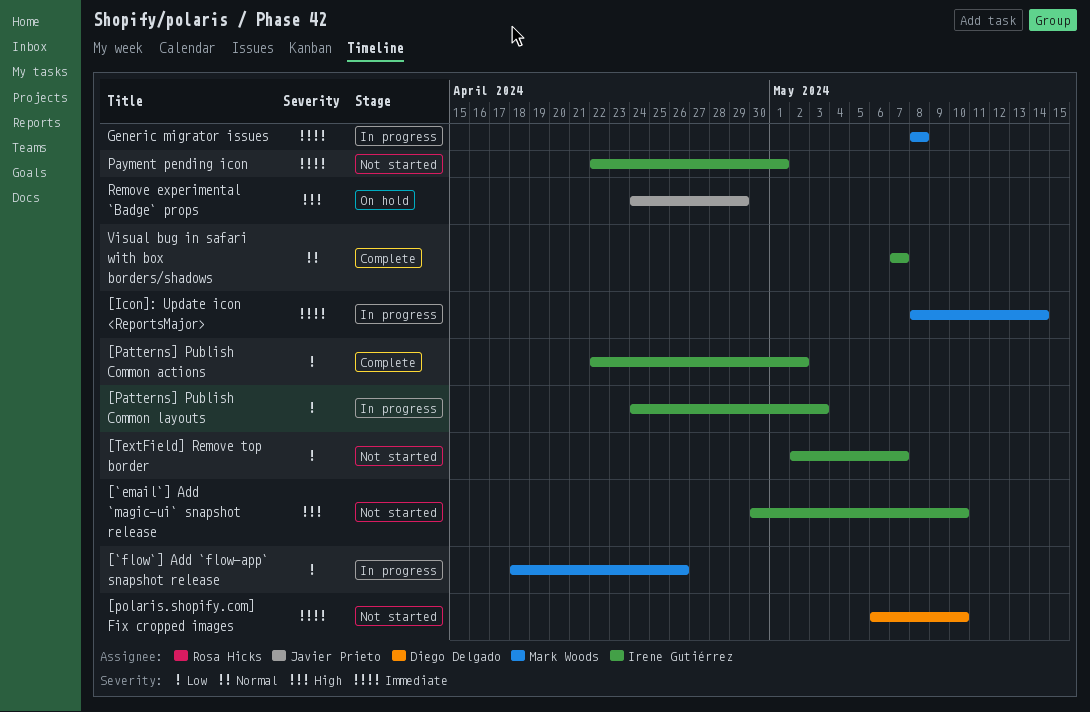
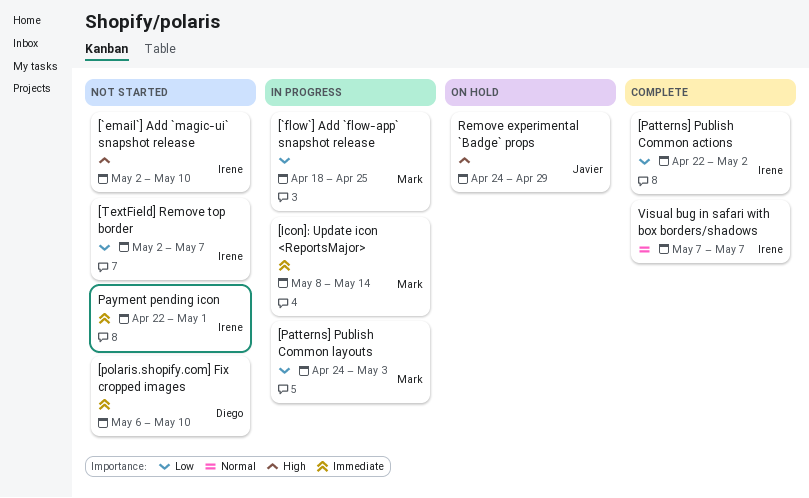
[`email`] Add `magic-ui` snapshot release, start: Apr 30 -> May 2
[`flow`] Add `flow-app` snapshot release, due: Apr 26 -> Apr 25
[Patterns] Publish Common layouts, owner: Irene Gutiérrez -> Mark Woods
Generic migrator issues: present -> none

